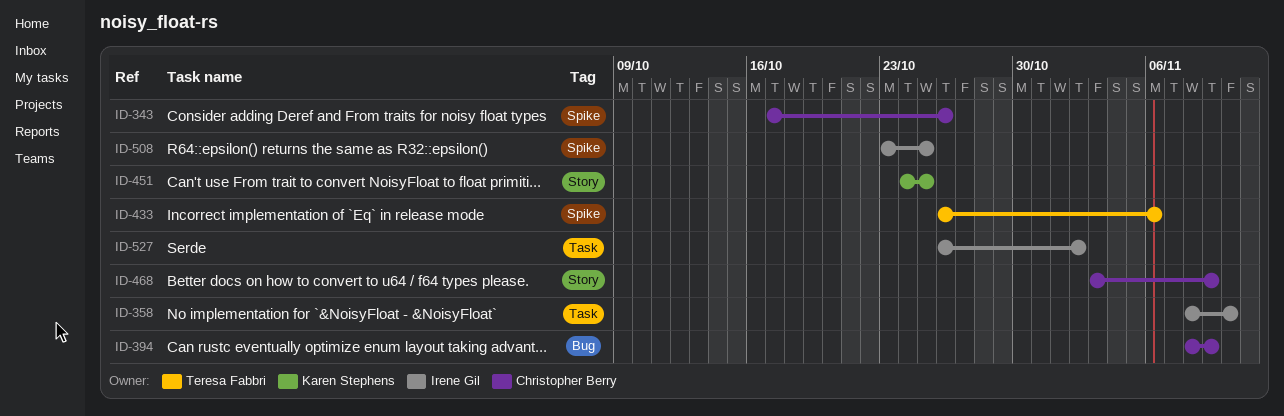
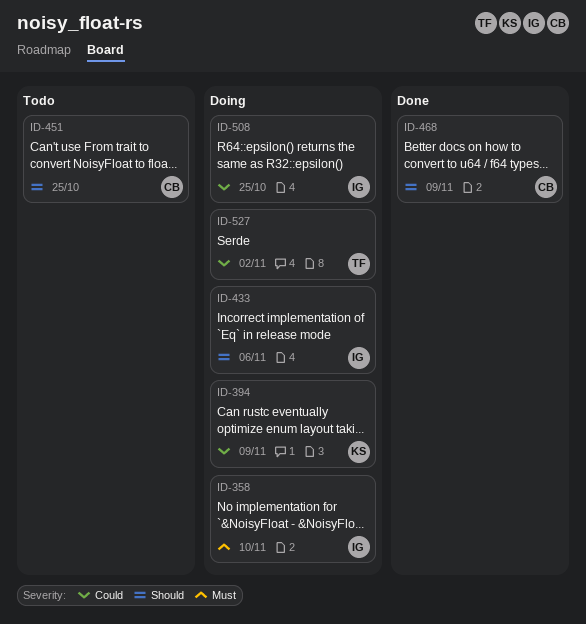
ID-343: present -> none
ID-394, owner: Christopher Berry -> Karen Stephens
ID-433, owner: Teresa Fabbri -> Irene Gil
ID-451, owner: Karen Stephens -> Christopher Berry
ID-527, owner: Irene Gil -> Teresa Fabbri

